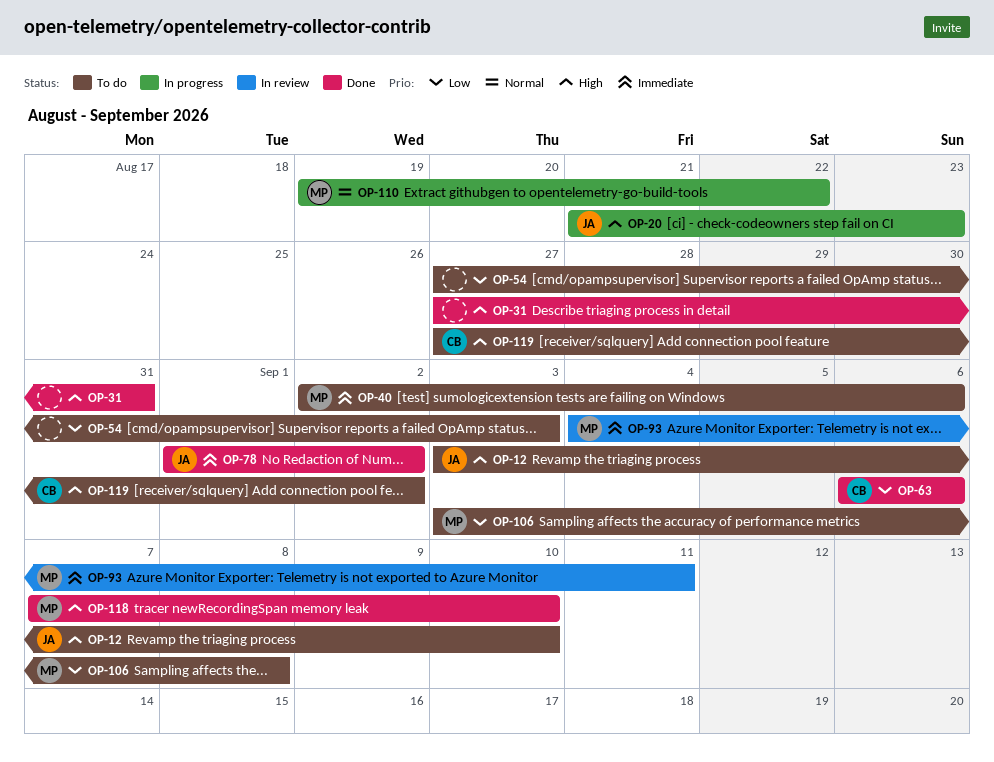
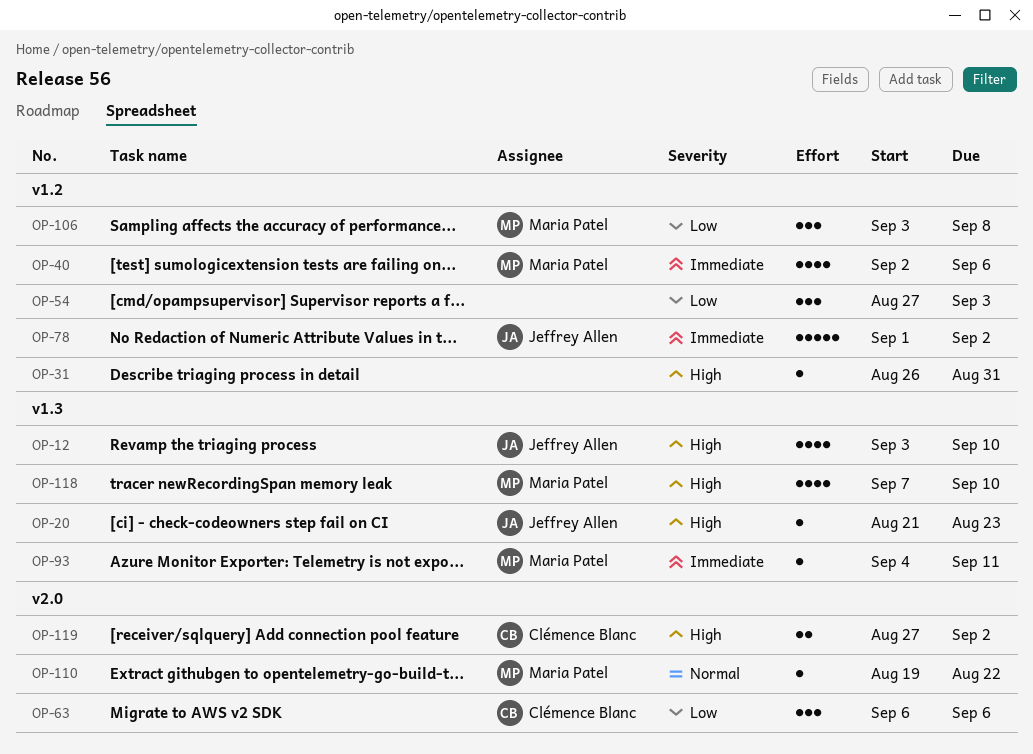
OP-31, start: Aug 27 -> Aug 26

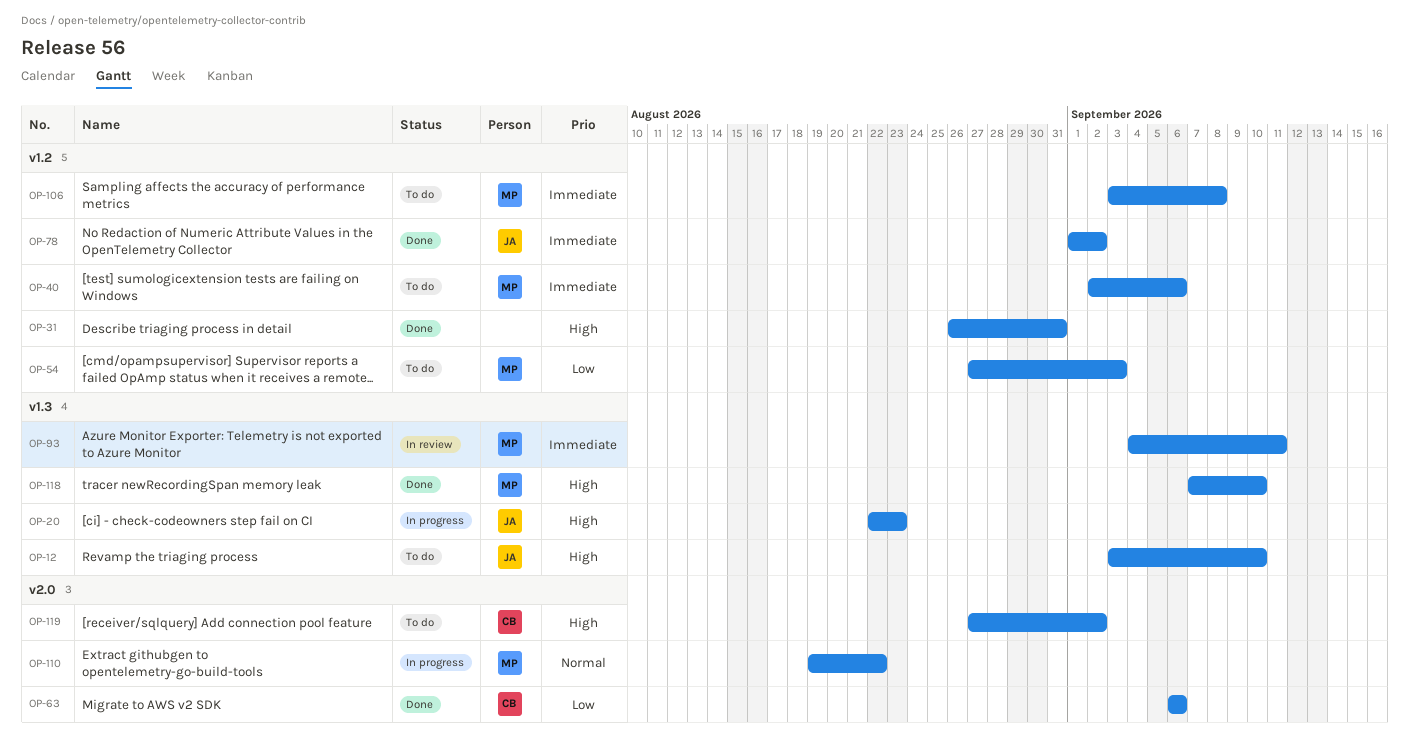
OP-20, start: Aug 21 -> Aug 22
OP-54, owner: none -> Maria Patel
OP-106, priority: Low -> Immediate

